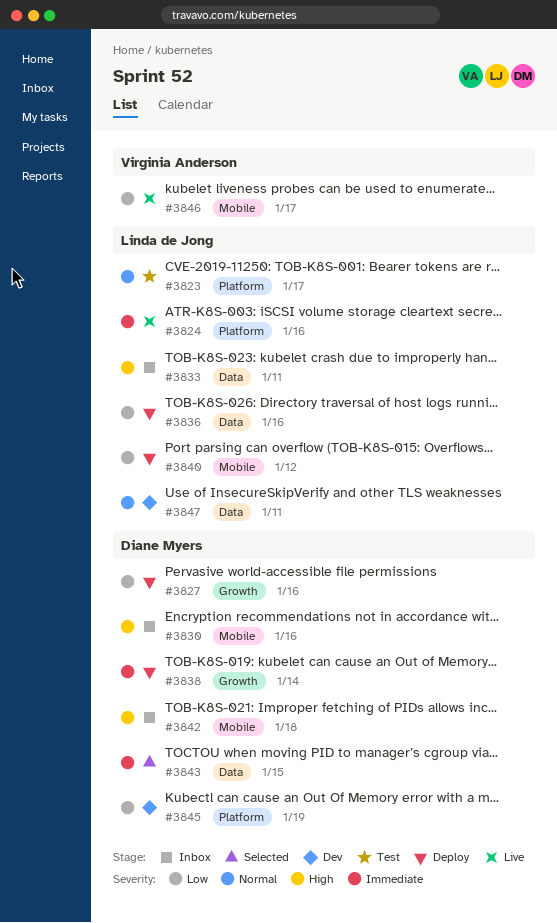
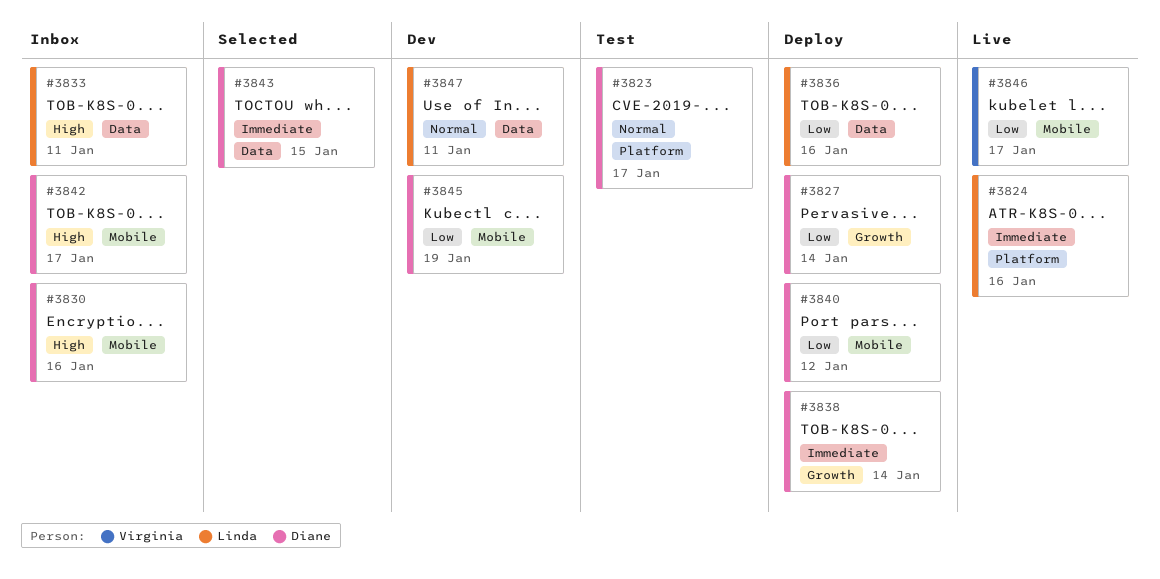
#3823, owner: Linda de Jong -> Diane Myers
#3827, due: Jan 16 -> Jan 14
#3840, owner: Linda de Jong -> Diane Myers
#3842, due: Jan 18 -> Jan 17
#3845, label: Platform -> Mobile

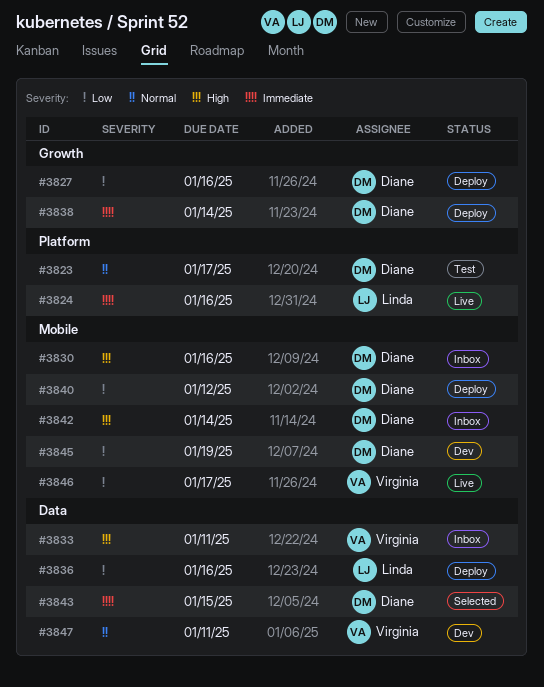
#3827, due: Jan 14 -> Jan 16
#3833, owner: Linda -> Virginia
#3842, due: Jan 17 -> Jan 14
#3847, owner: Linda -> Virginia

